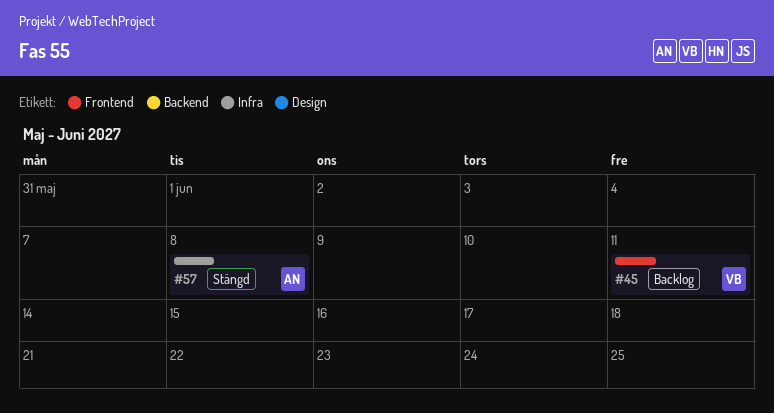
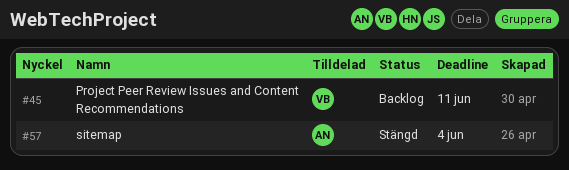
#57, due: Jun 8 -> Jun 4

